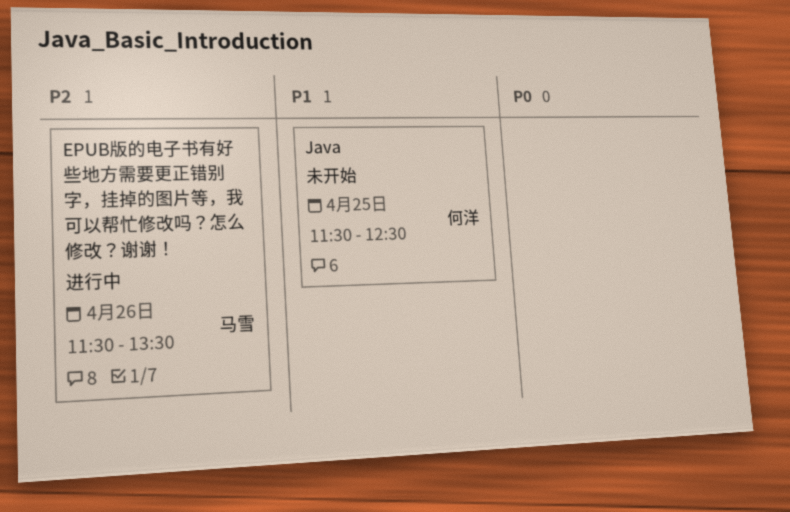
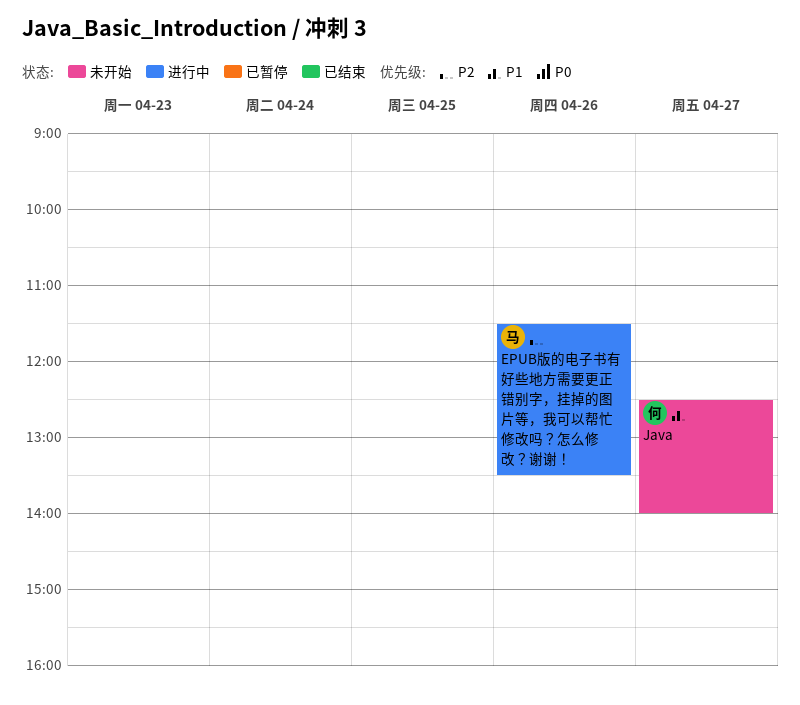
Java, day: Apr 25 -> Apr 27
Java, begins: 11:30 -> 12:30
Java, ends: 12:30 -> 14:00

